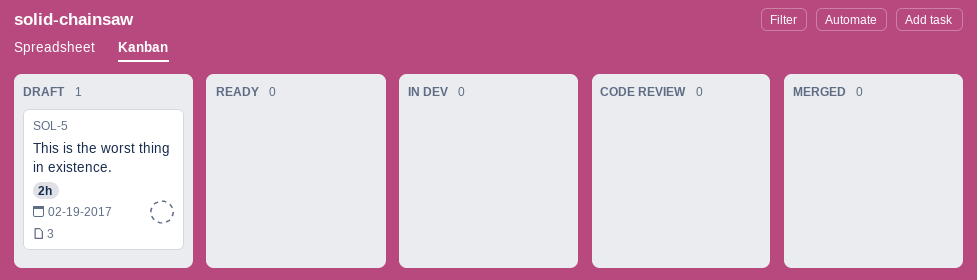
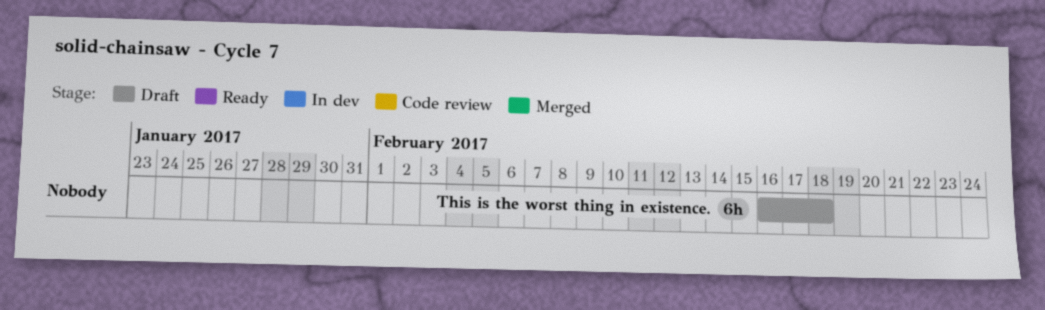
This is the worst thing in existence., estimate: 2h -> 6h
This is the worst thing in existence., due: Feb 19 -> Feb 18

